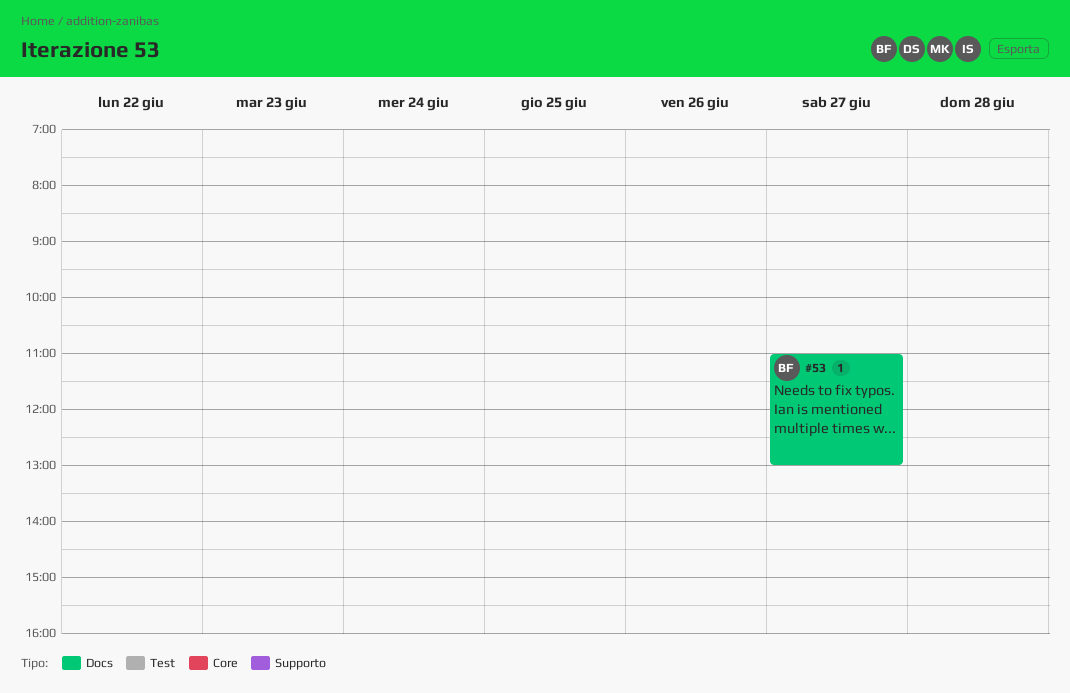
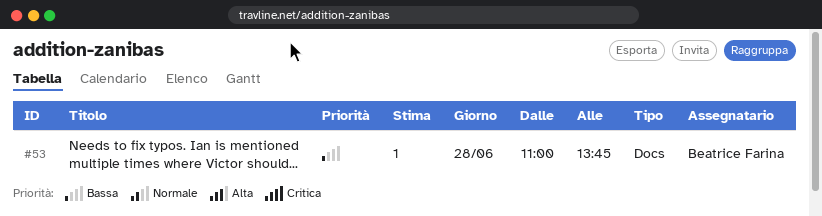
#53, day: Jun 27 -> Jun 28
#53, ends: 13:00 -> 13:45

